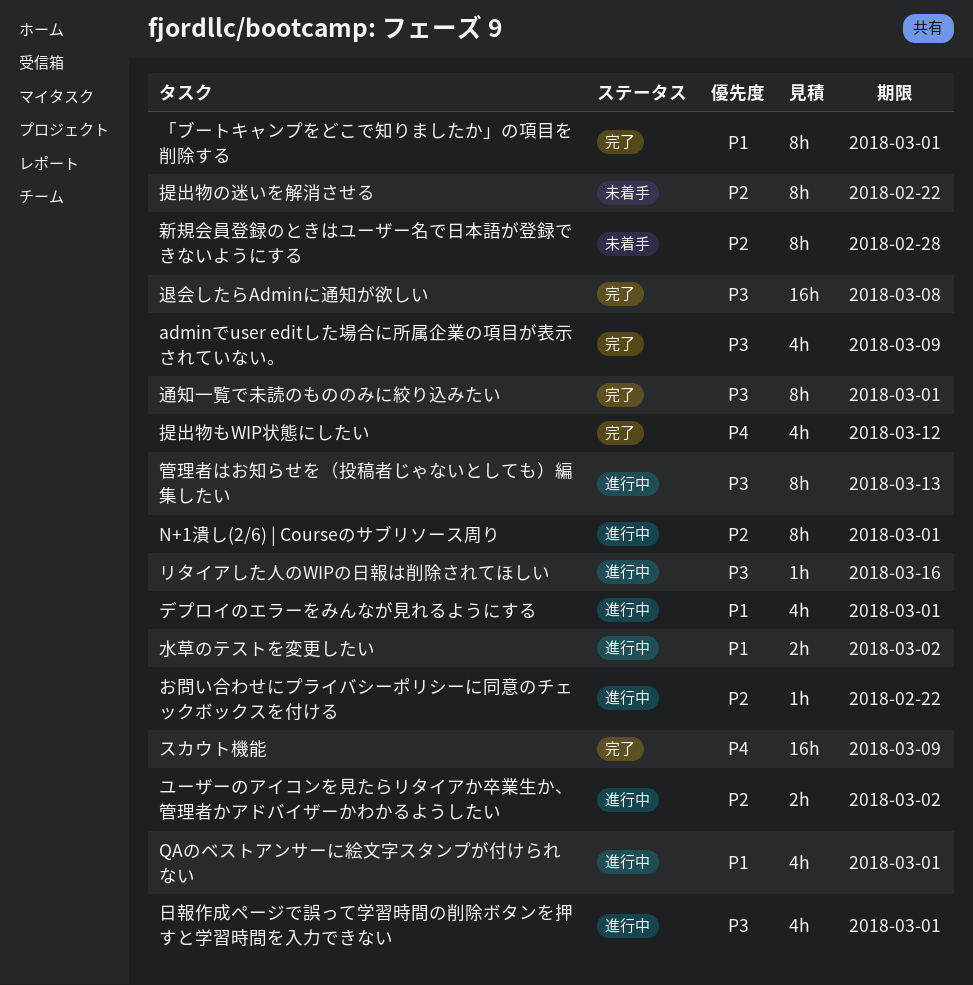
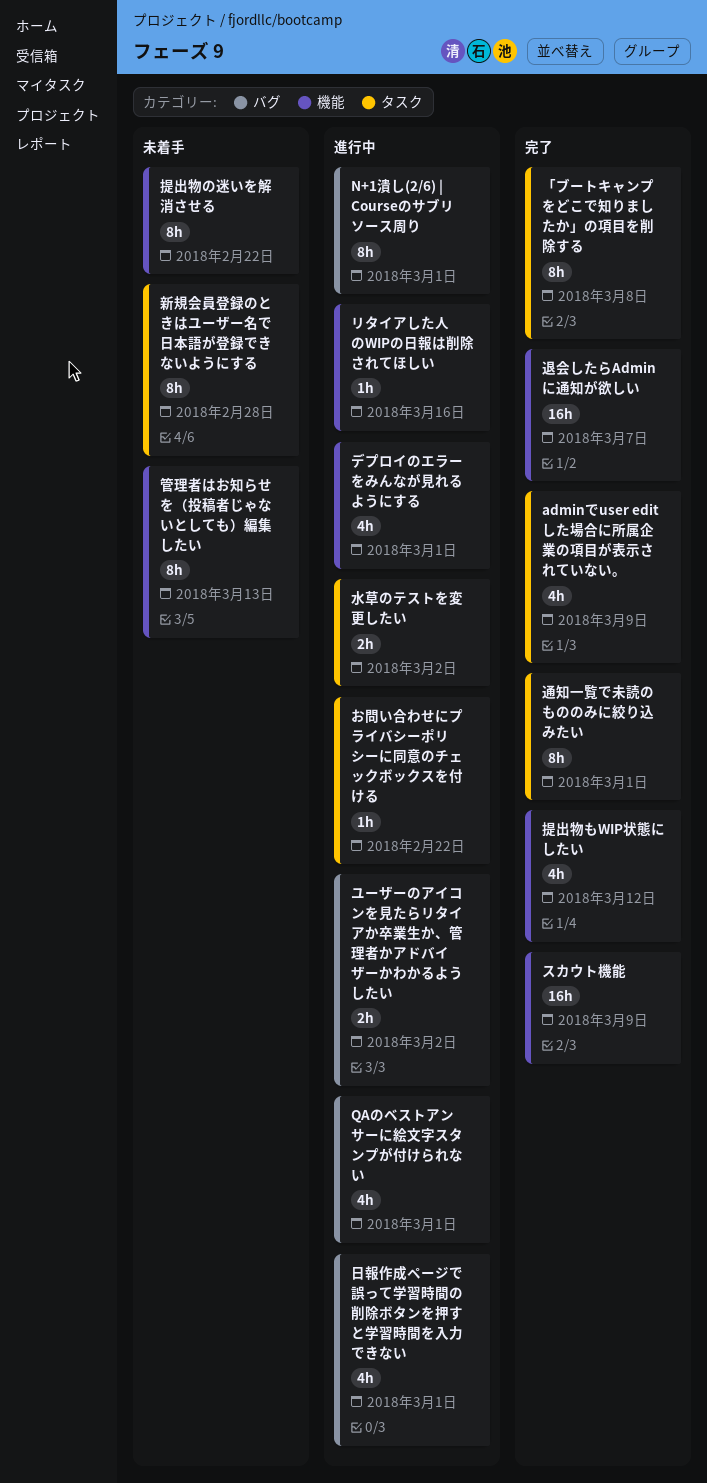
「ブートキャンプをどこで知りましたか」の項目を削除する, due: Mar 1 -> Mar 8
管理者はお知らせを（投稿者じゃないとしても）編集したい, status: 進行中 -> 未着手
退会したらAdminに通知が欲しい, due: Mar 8 -> Mar 7

